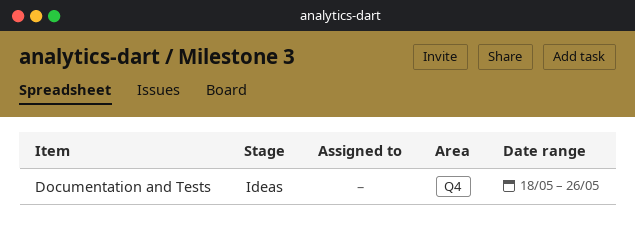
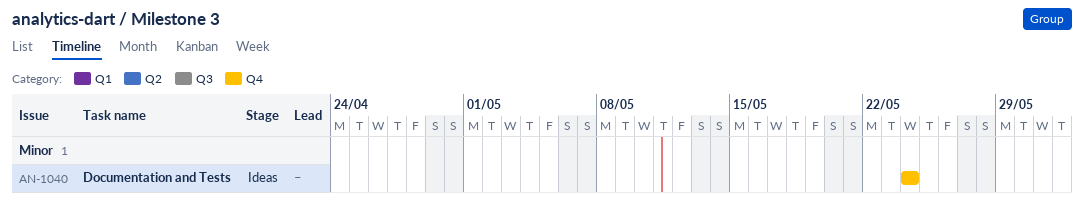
Documentation and Tests, start: May 18 -> May 24
Documentation and Tests, due: May 26 -> May 24

